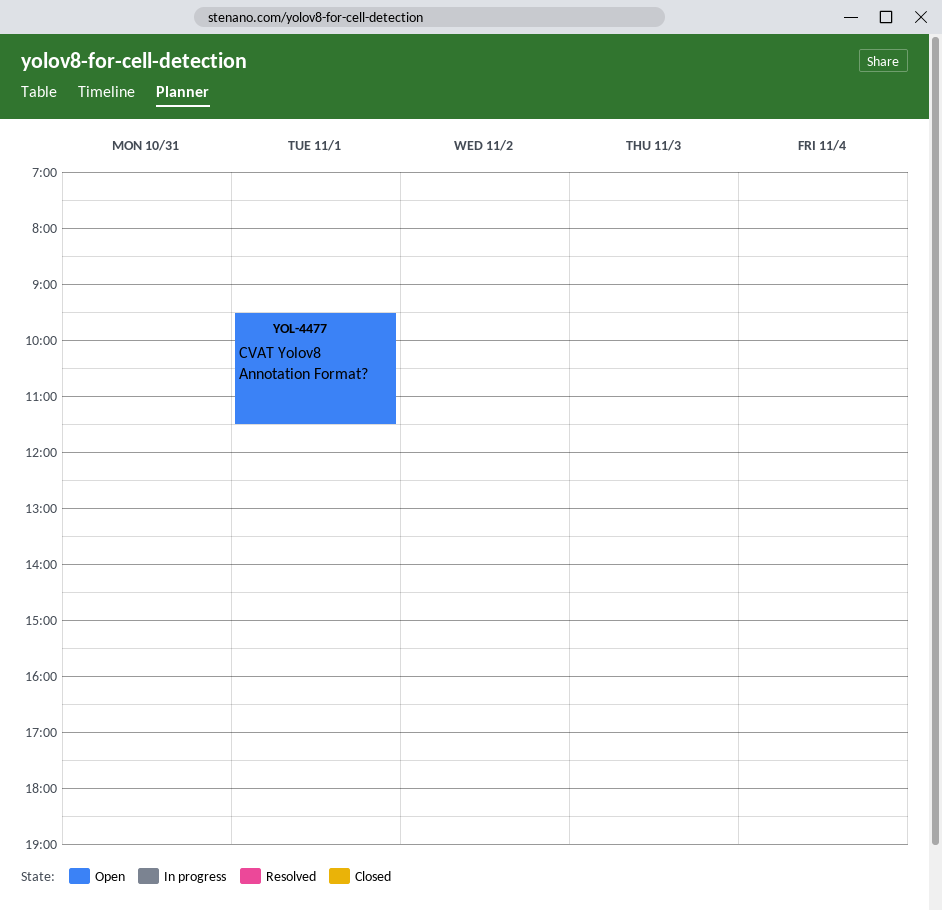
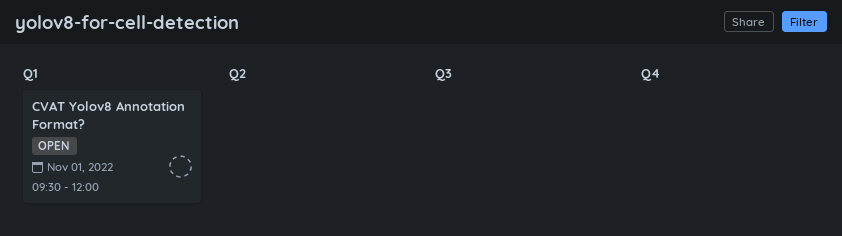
CVAT Yolov8 Annotation Format?, ends: 11:30 -> 12:00

